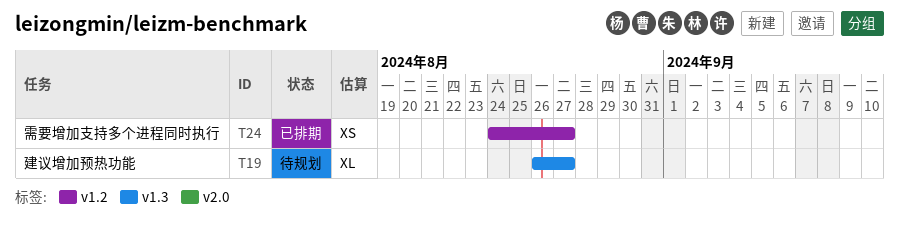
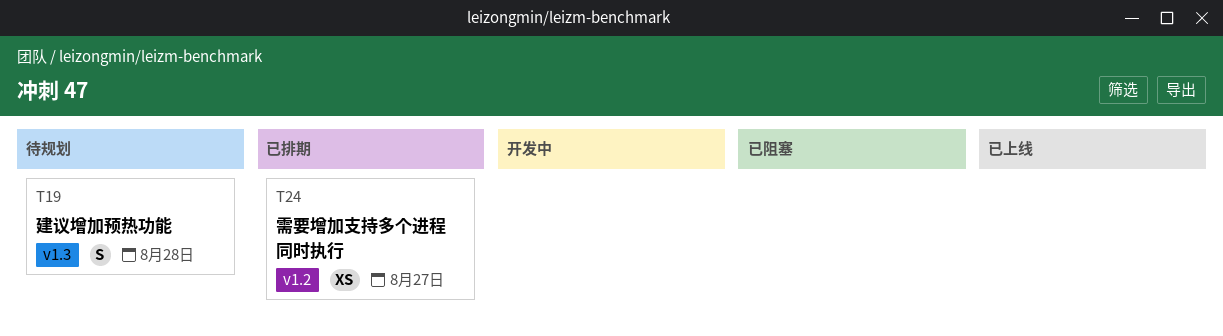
T19, estimate: XL -> S
T19, due: Aug 27 -> Aug 28

